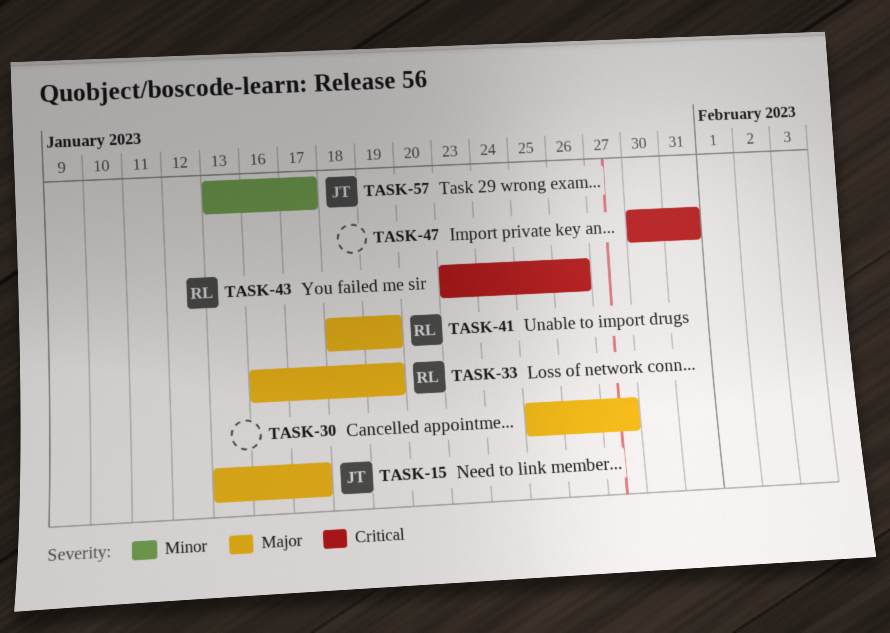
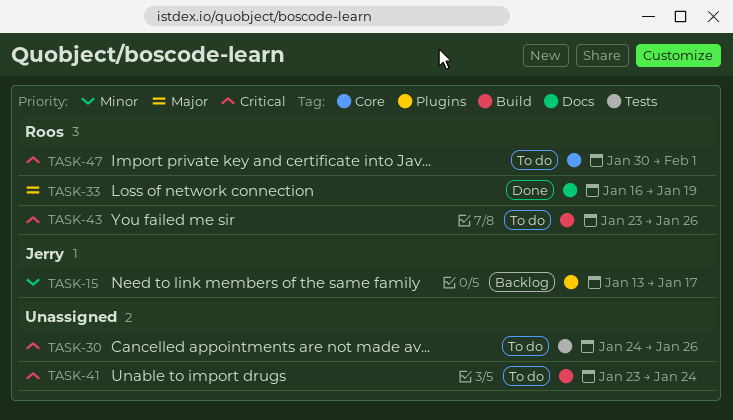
TASK-15, priority: Major -> Minor
TASK-30, priority: Major -> Critical
TASK-30, start: Jan 25 -> Jan 24
TASK-30, due: Jan 27 -> Jan 26
TASK-41, owner: Roos -> none
TASK-41, priority: Major -> Critical
TASK-41, start: Jan 18 -> Jan 23
TASK-41, due: Jan 19 -> Jan 24
TASK-47, owner: none -> Roos
TASK-47, due: Jan 31 -> Feb 1
TASK-57: present -> none

